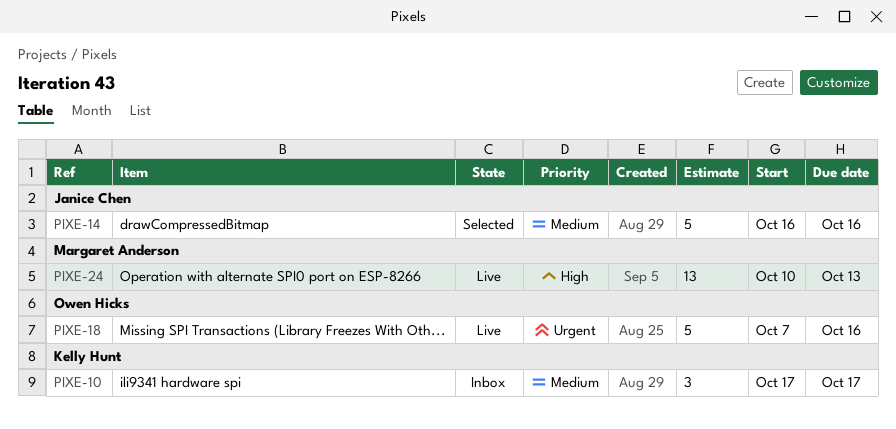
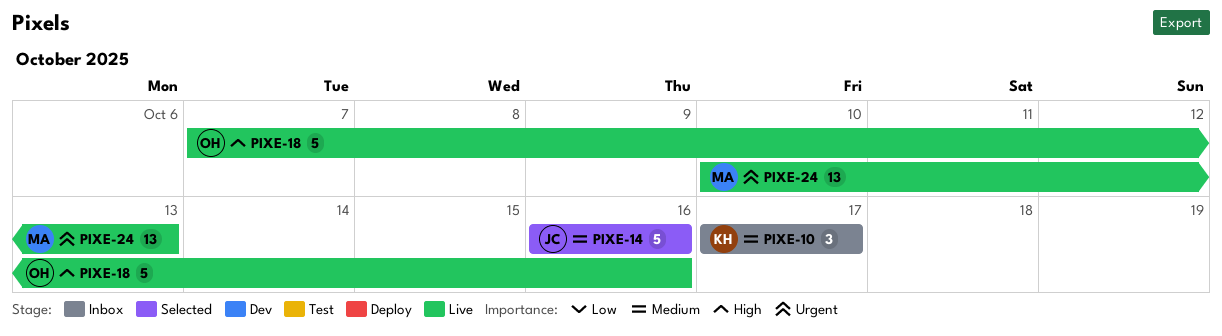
PIXE-18, priority: Urgent -> High
PIXE-24, priority: High -> Urgent

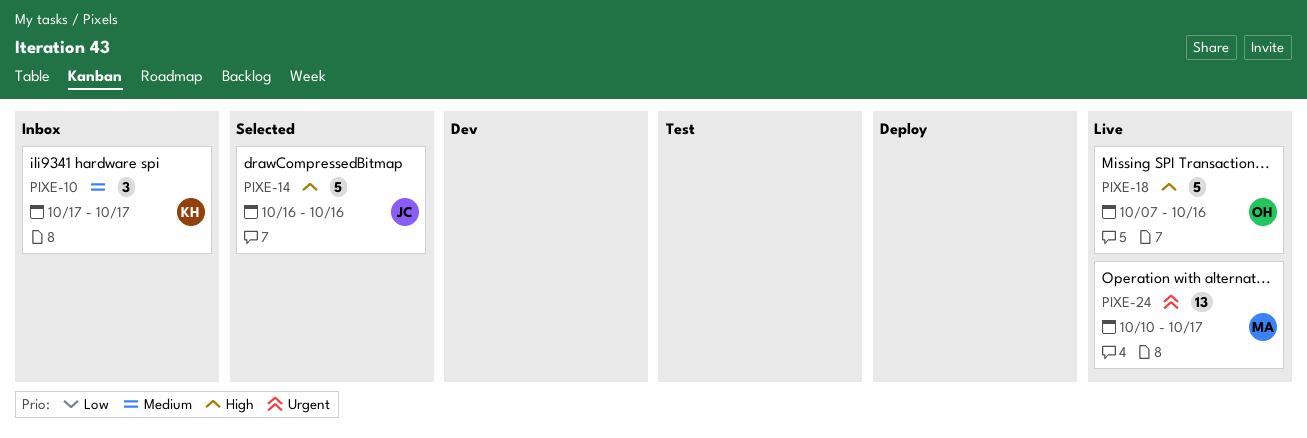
PIXE-14, priority: Medium -> High
PIXE-24, due: Oct 13 -> Oct 17

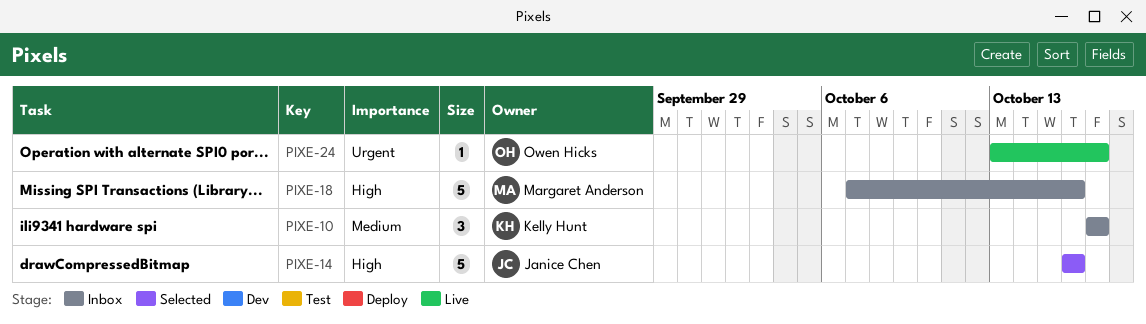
PIXE-18, status: Live -> Inbox
PIXE-18, owner: Owen Hicks -> Margaret Anderson
PIXE-24, owner: Margaret Anderson -> Owen Hicks
PIXE-24, estimate: 13 -> 1
PIXE-24, start: Oct 10 -> Oct 13

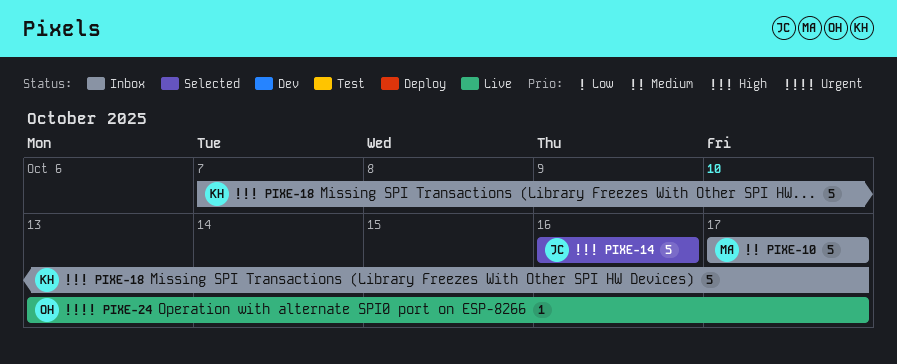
PIXE-10, owner: Kelly Hunt -> Margaret Anderson
PIXE-10, estimate: 3 -> 5
PIXE-18, owner: Margaret Anderson -> Kelly Hunt
PIXE-18, due: Oct 16 -> Oct 17

